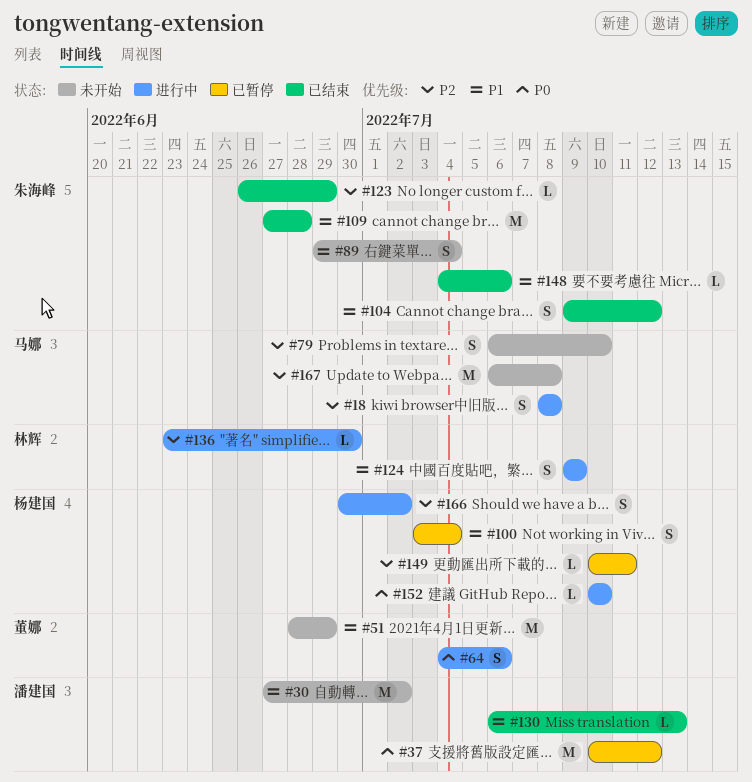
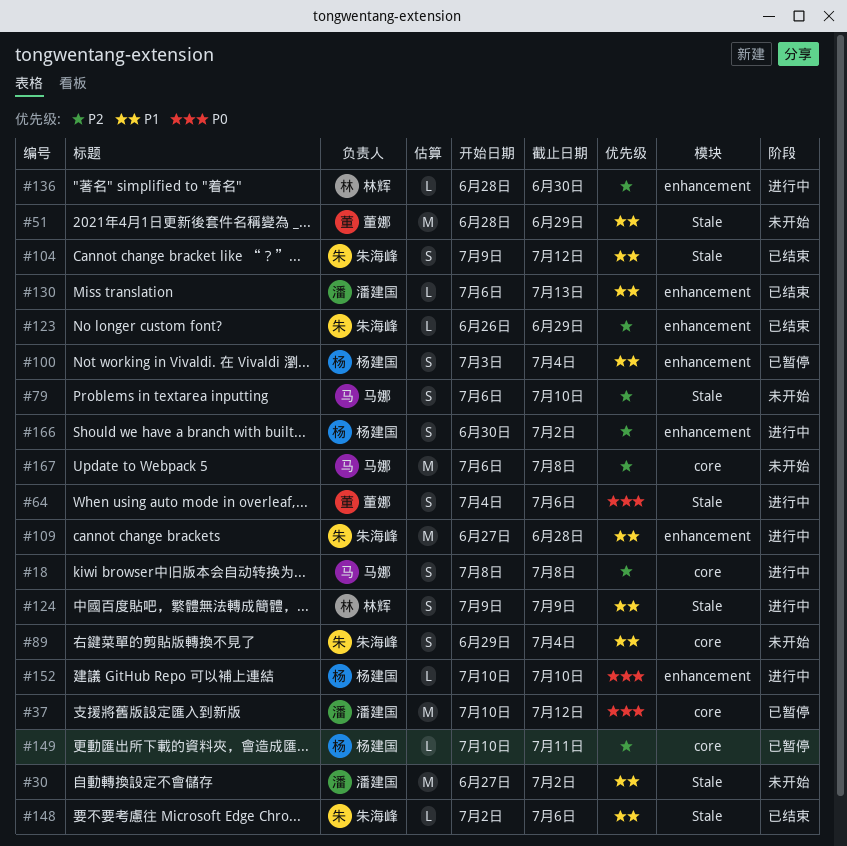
#109, status: 已结束 -> 进行中
#136, start: Jun 23 -> Jun 28
#148, start: Jul 4 -> Jul 2

